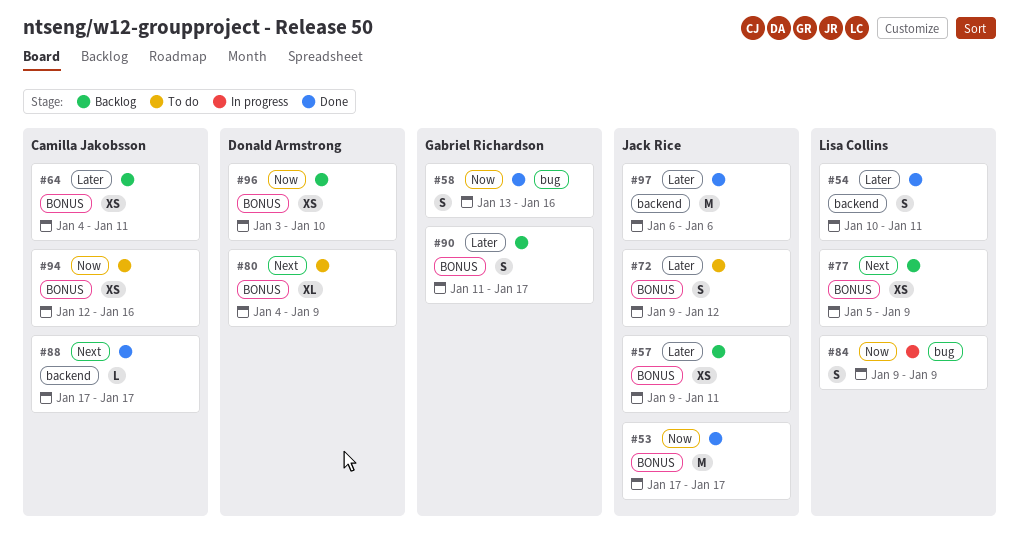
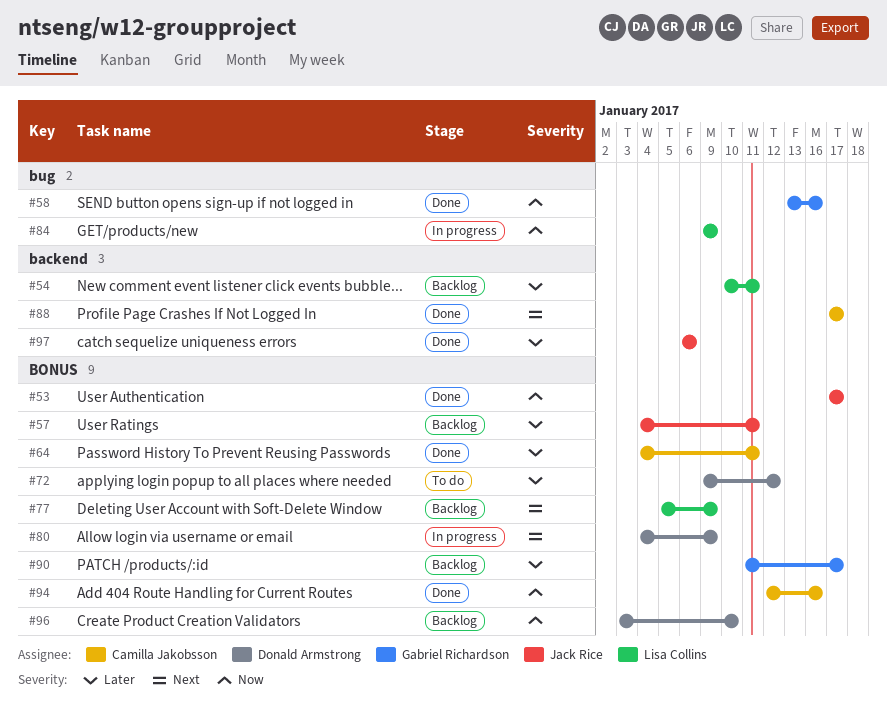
#54, status: Done -> Backlog
#57, start: Jan 9 -> Jan 4
#64, status: Backlog -> Done
#72, owner: Jack Rice -> Donald Armstrong
#80, status: To do -> In progress
#94, status: To do -> Done

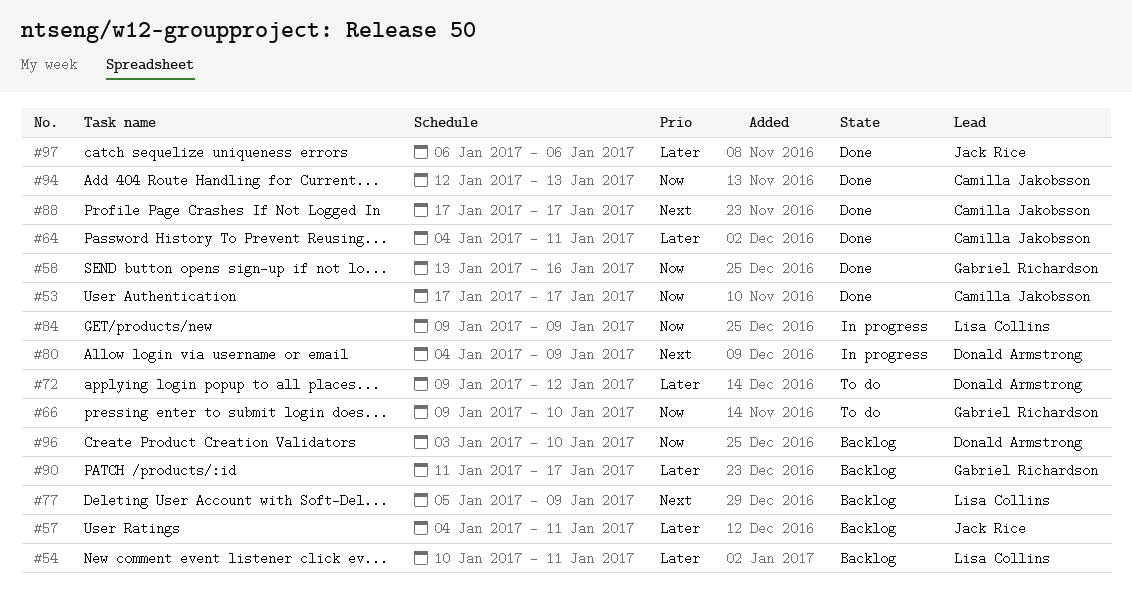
#53, owner: Jack Rice -> Camilla Jakobsson
#66: none -> present
#94, due: Jan 16 -> Jan 13

